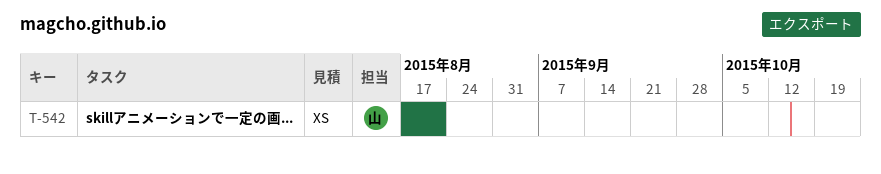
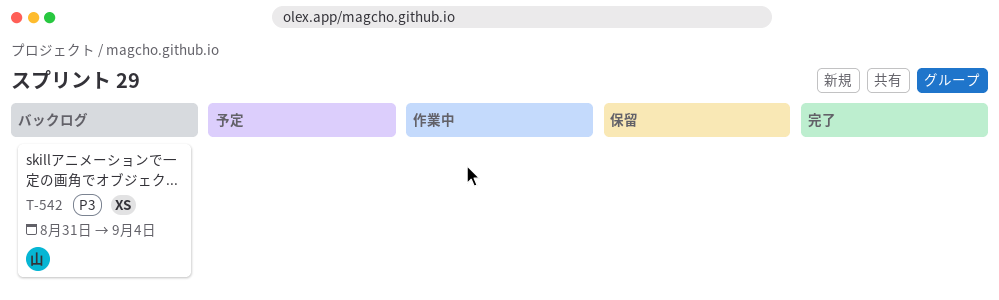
T-542, start: Aug 17 -> Aug 31
T-542, due: Aug 21 -> Sep 4

